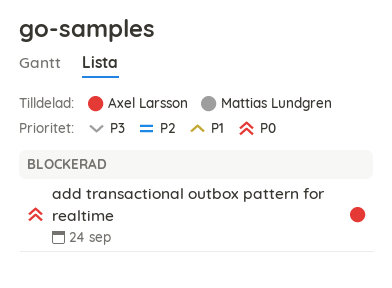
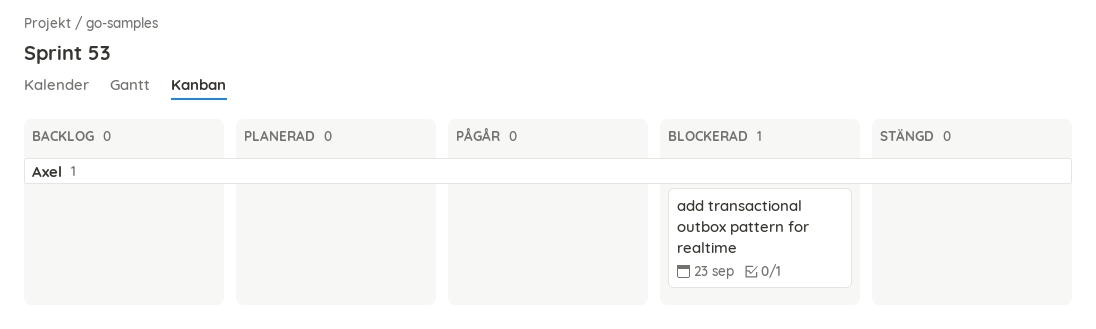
add transactional outbox pattern for realtime, due: Sep 24 -> Sep 23

